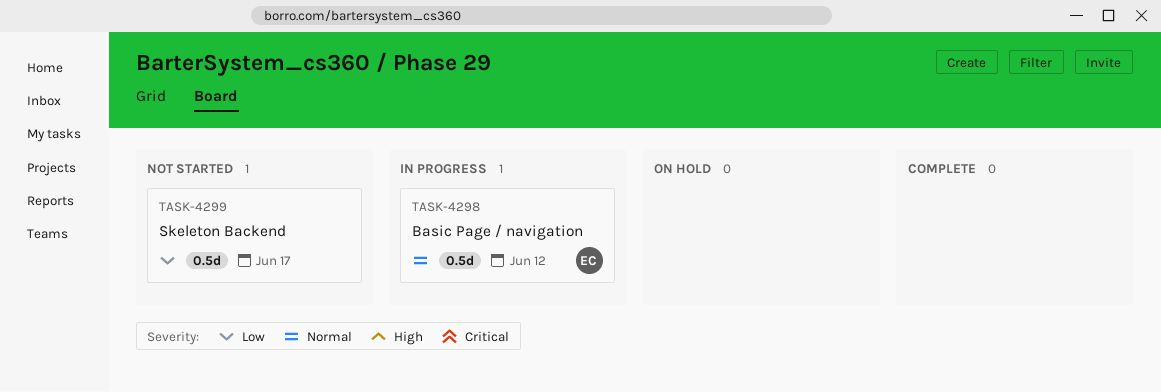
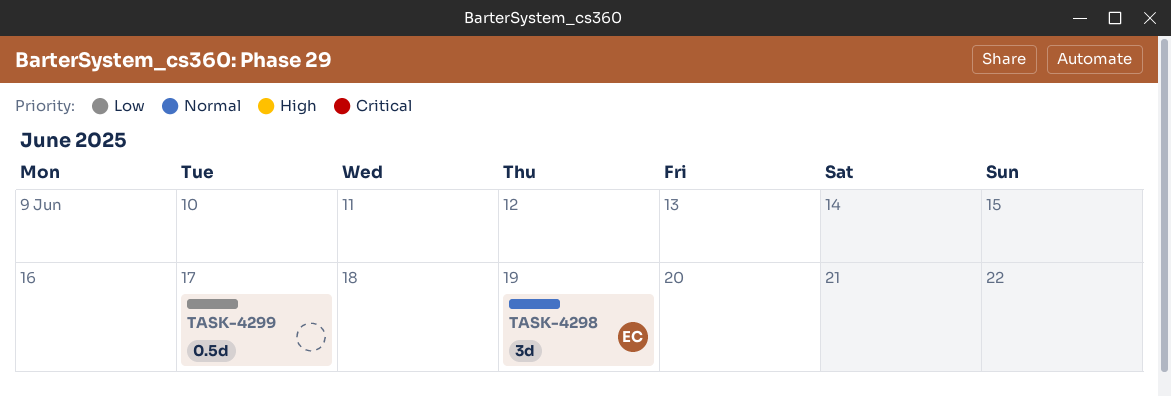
TASK-4298, estimate: 0.5d -> 3d
TASK-4298, due: Jun 12 -> Jun 19

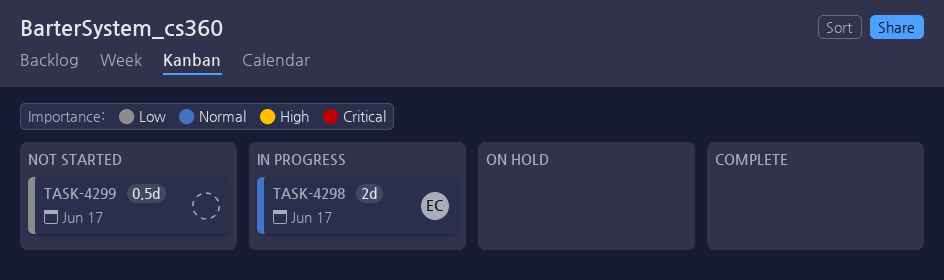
TASK-4298, estimate: 3d -> 2d
TASK-4298, due: Jun 19 -> Jun 17

